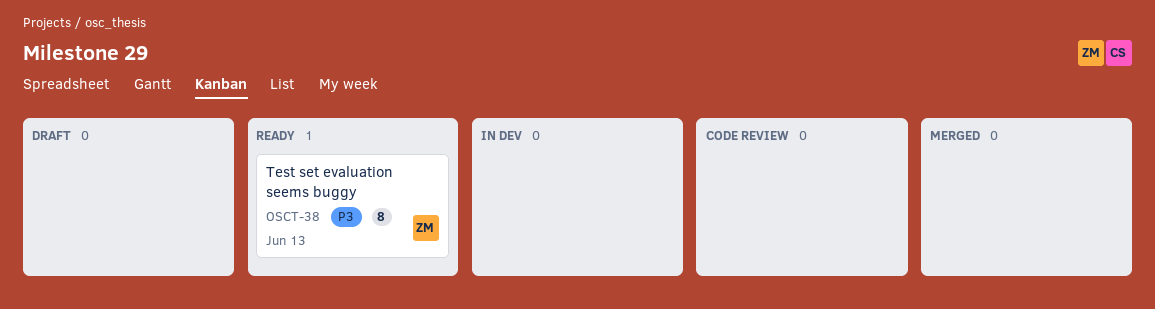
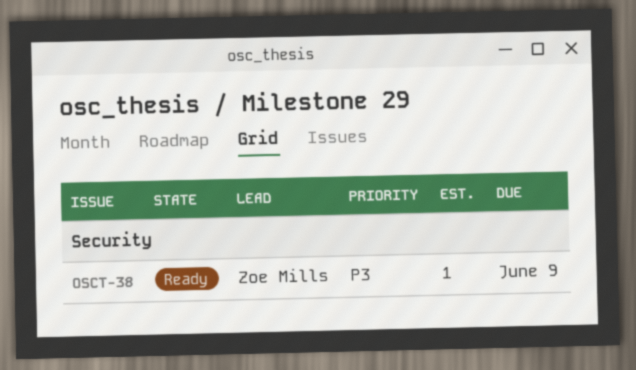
OSCT-38, estimate: 8 -> 1
OSCT-38, due: Jun 13 -> Jun 9

